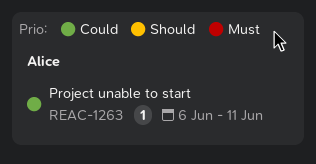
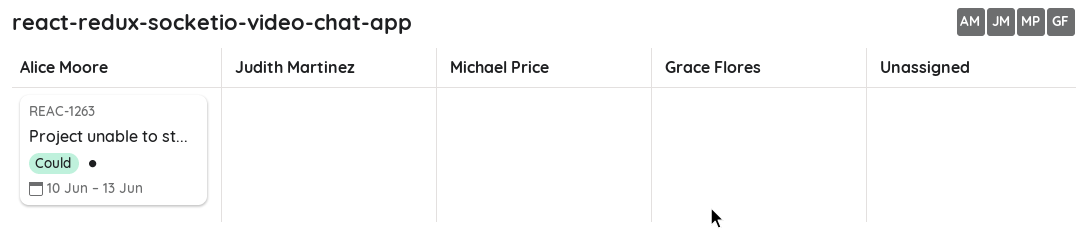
REAC-1263, start: Jun 6 -> Jun 10
REAC-1263, due: Jun 11 -> Jun 13

